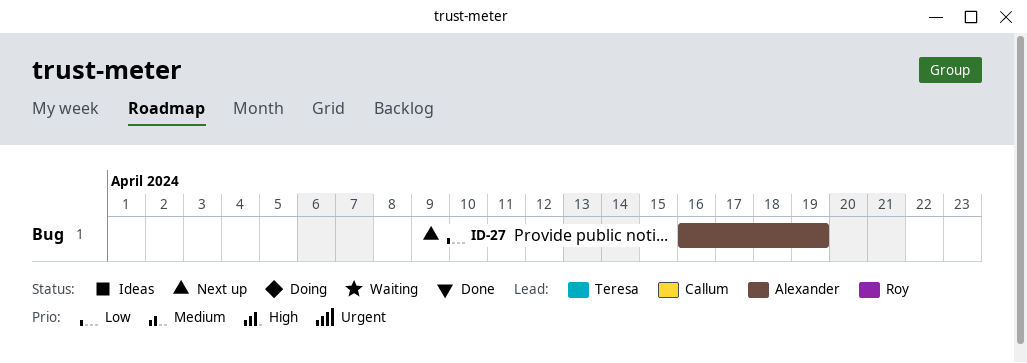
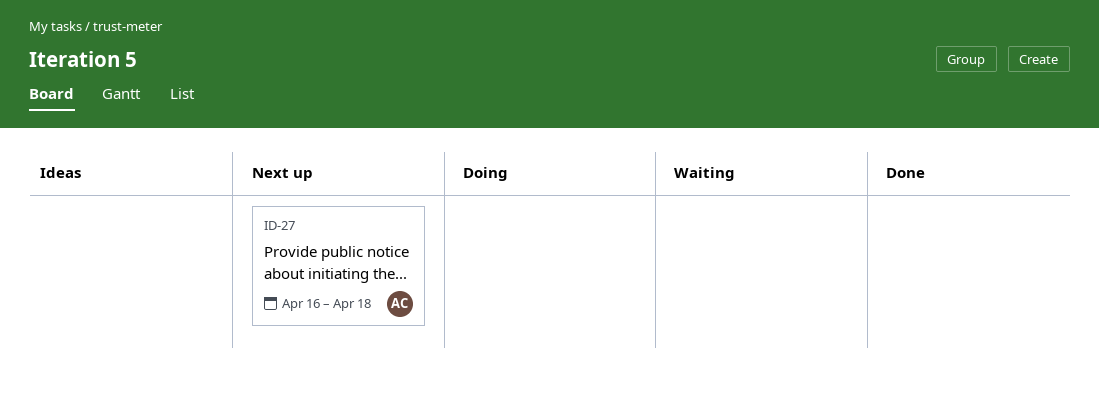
ID-27, due: Apr 19 -> Apr 18

